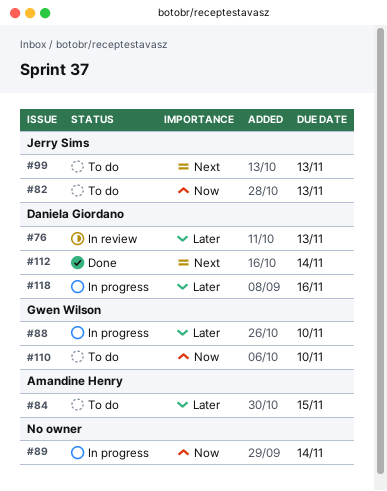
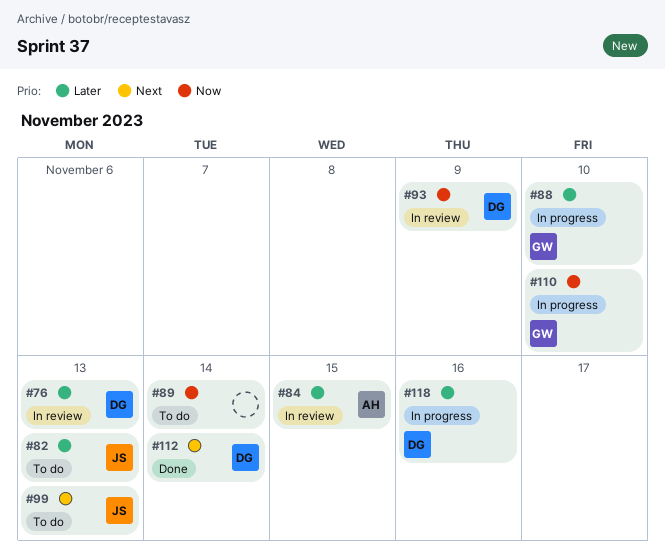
#82, priority: Now -> Later
#84, status: To do -> In review
#89, status: In progress -> To do
#93: none -> present
#110, status: To do -> In progress

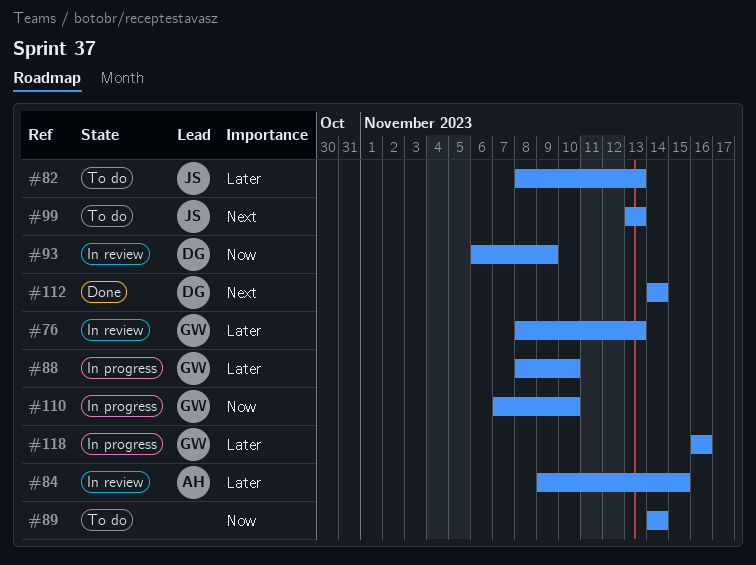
#76, owner: DG -> GW
#118, owner: DG -> GW

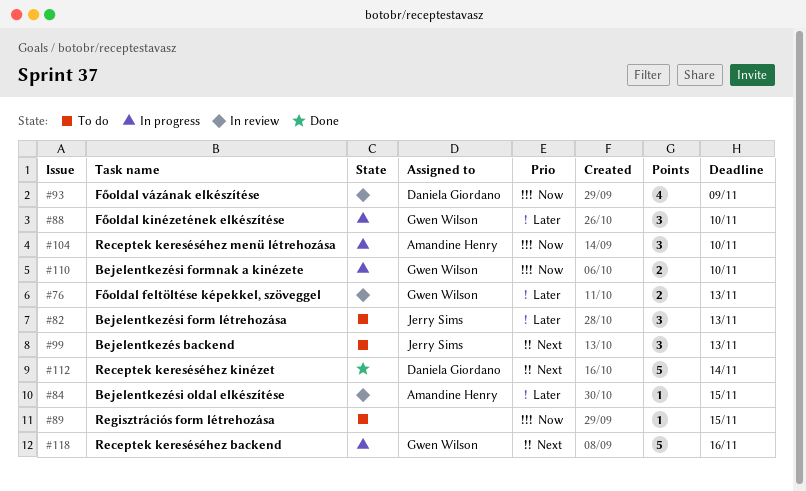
#89, due: Nov 14 -> Nov 15
#104: none -> present
#118, priority: Later -> Next

